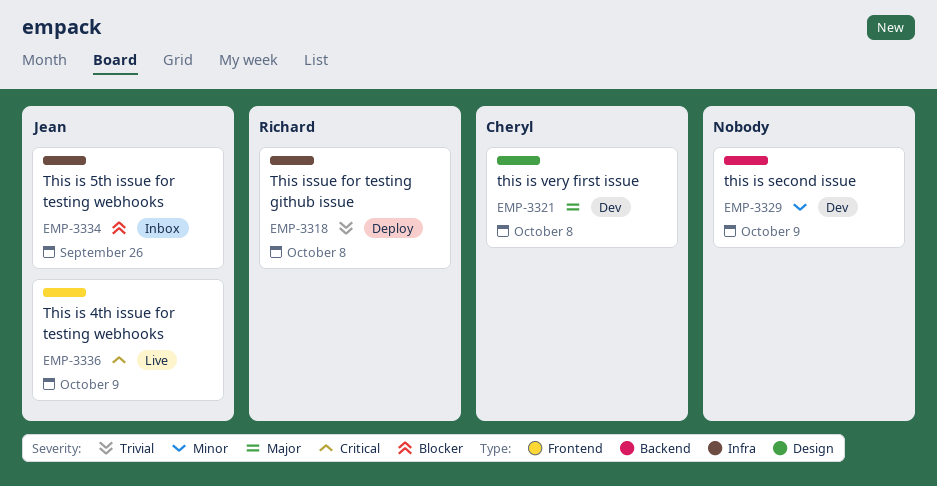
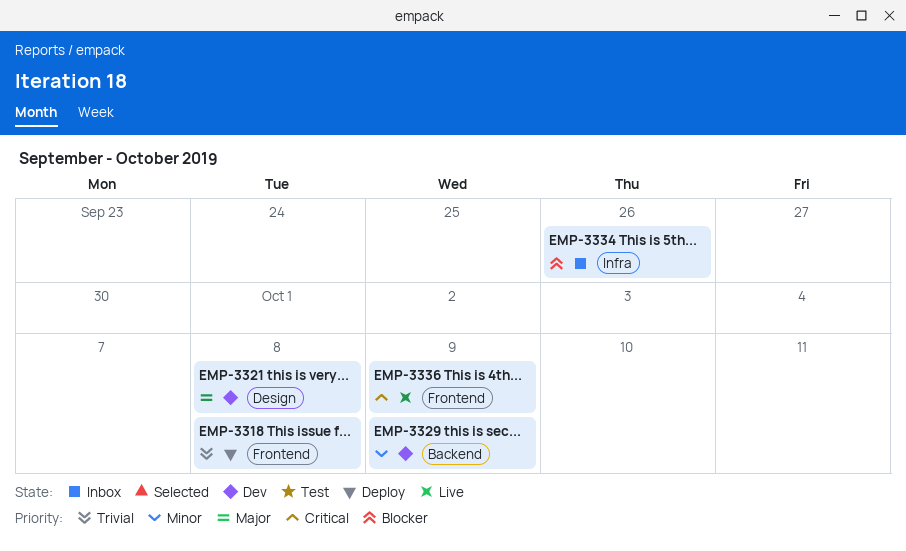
EMP-3318, label: Infra -> Frontend

